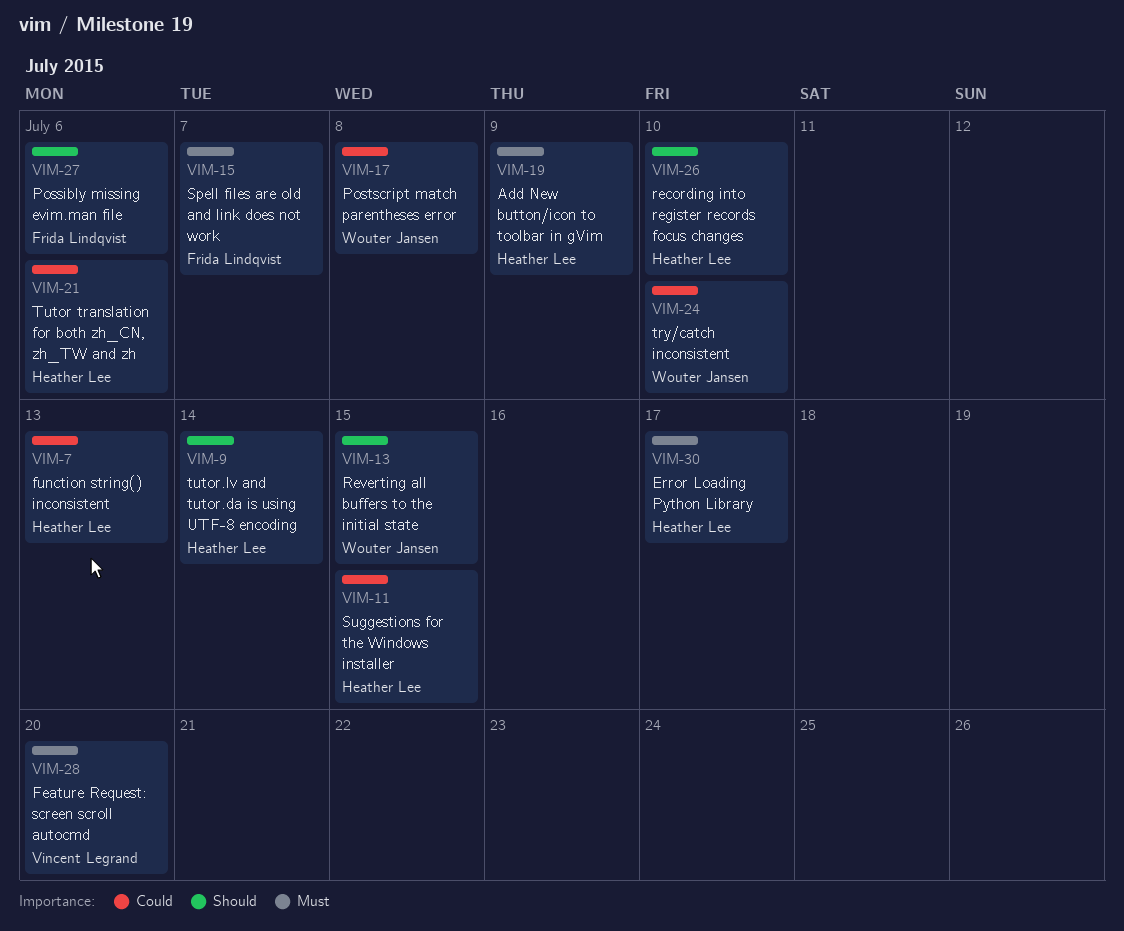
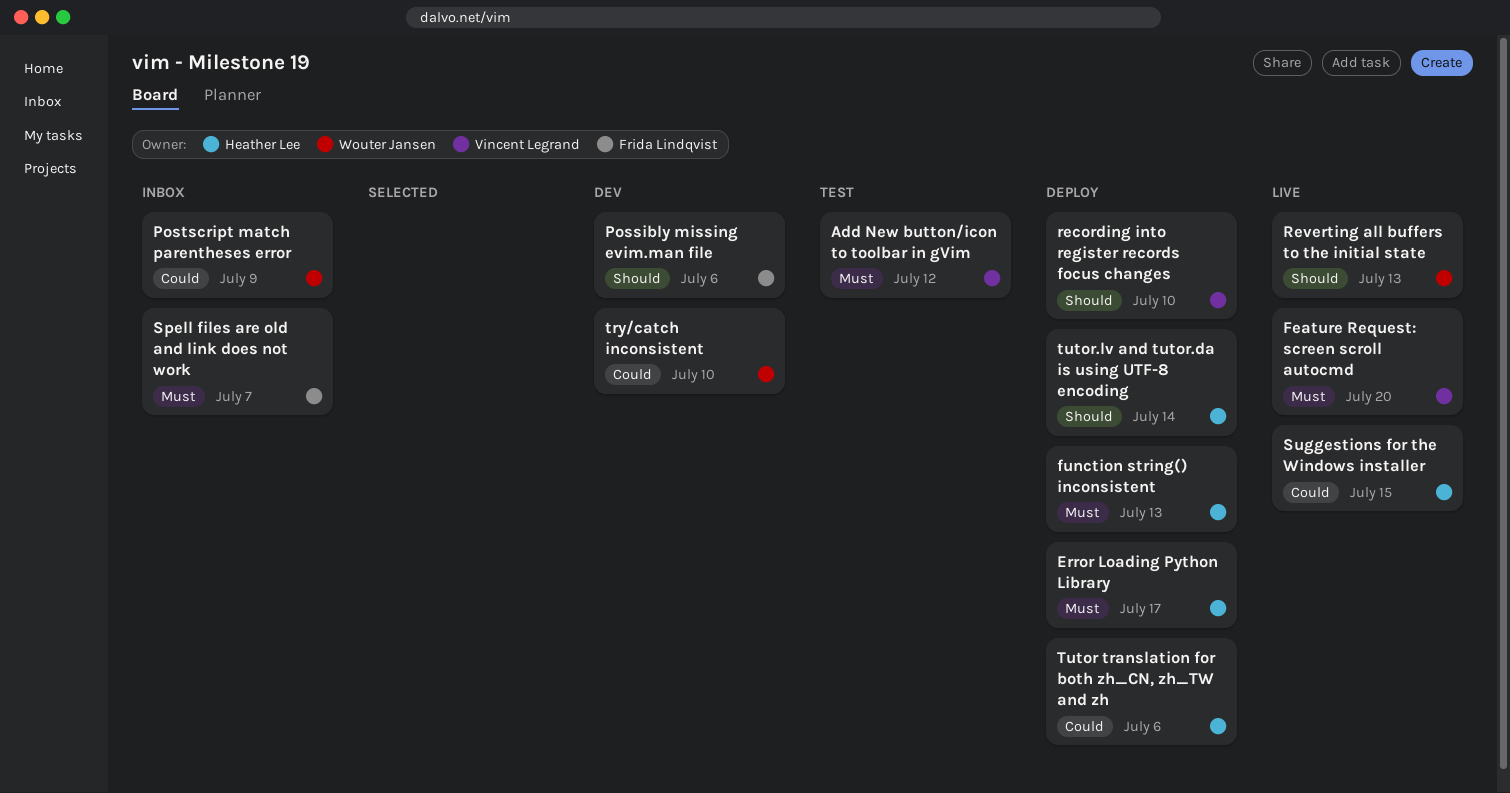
Add New button/icon to toolbar in gVim, owner: Heather Lee -> Vincent Legrand
Add New button/icon to toolbar in gVim, due: Jul 9 -> Jul 12
function string() inconsistent, priority: Could -> Must
Postscript match parentheses error, due: Jul 8 -> Jul 9
recording into register records focus changes, owner: Heather Lee -> Vincent Legrand
Reverting all buffers to the initial state, due: Jul 15 -> Jul 13

